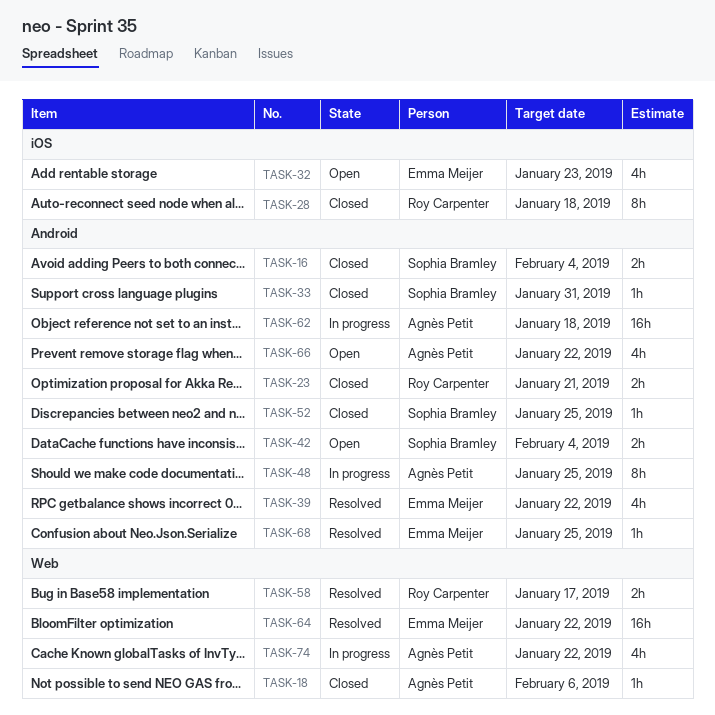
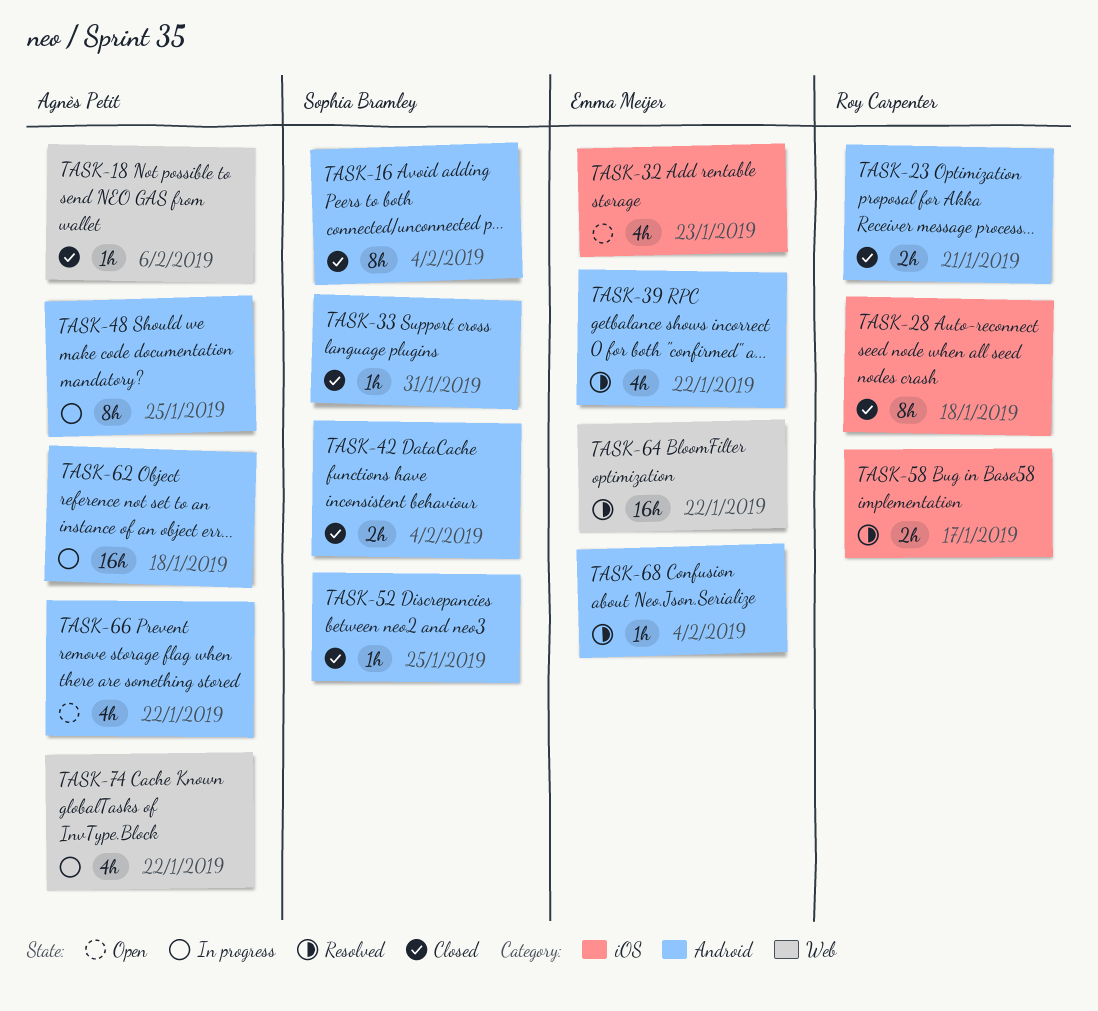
TASK-16, estimate: 2h -> 8h
TASK-42, status: Open -> Closed
TASK-58, label: Web -> iOS
TASK-68, due: Jan 25 -> Feb 4

